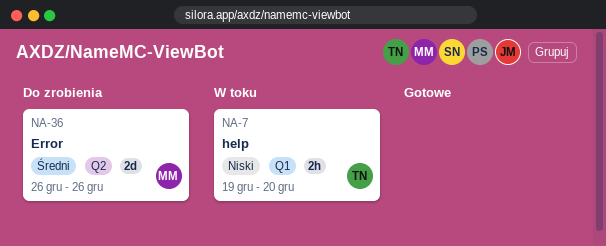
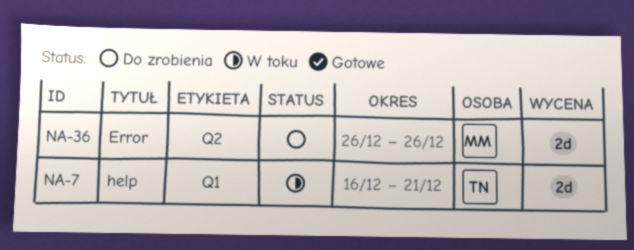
NA-7, estimate: 2h -> 2d
NA-7, start: Dec 19 -> Dec 16
NA-7, due: Dec 20 -> Dec 21

